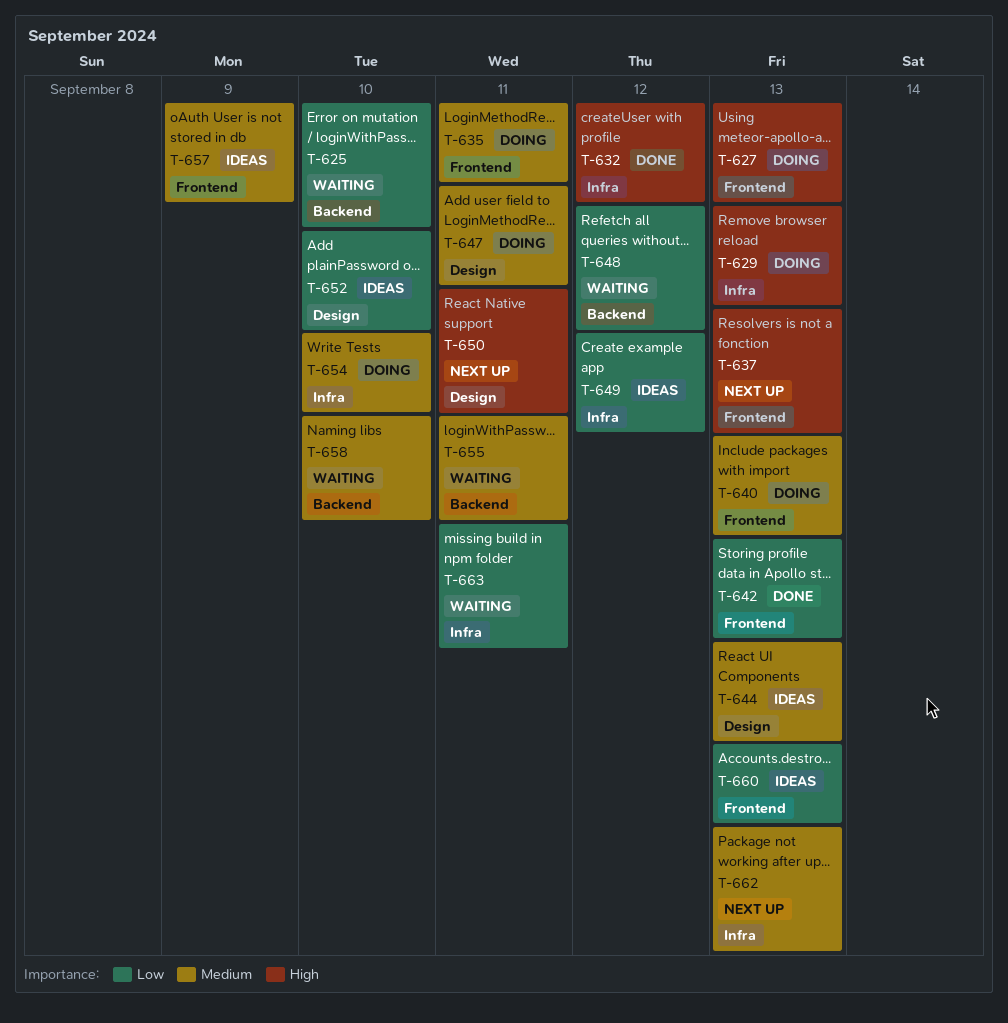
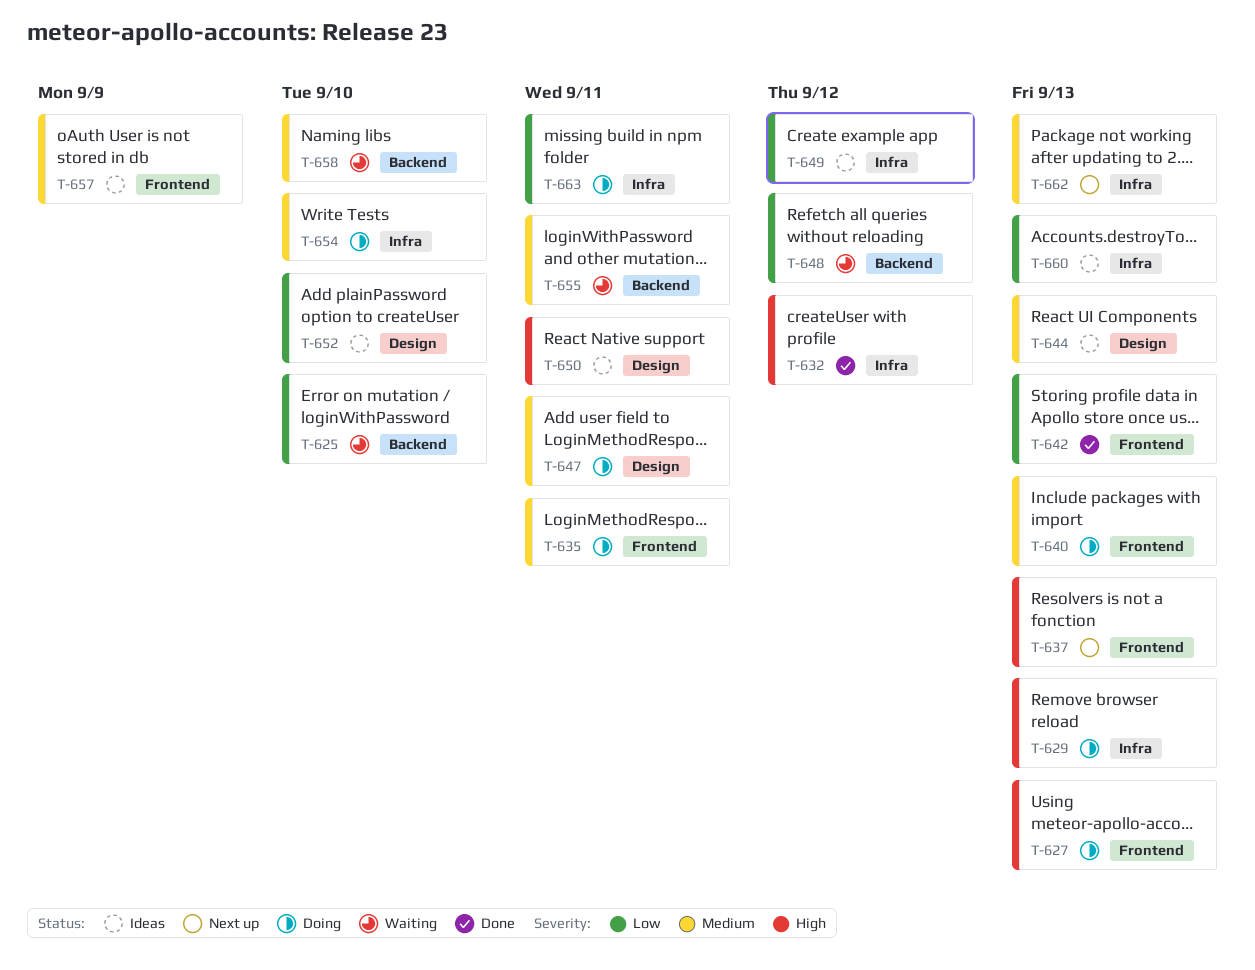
T-650, status: Next up -> Ideas
T-660, label: Frontend -> Infra
T-663, status: Waiting -> Doing

